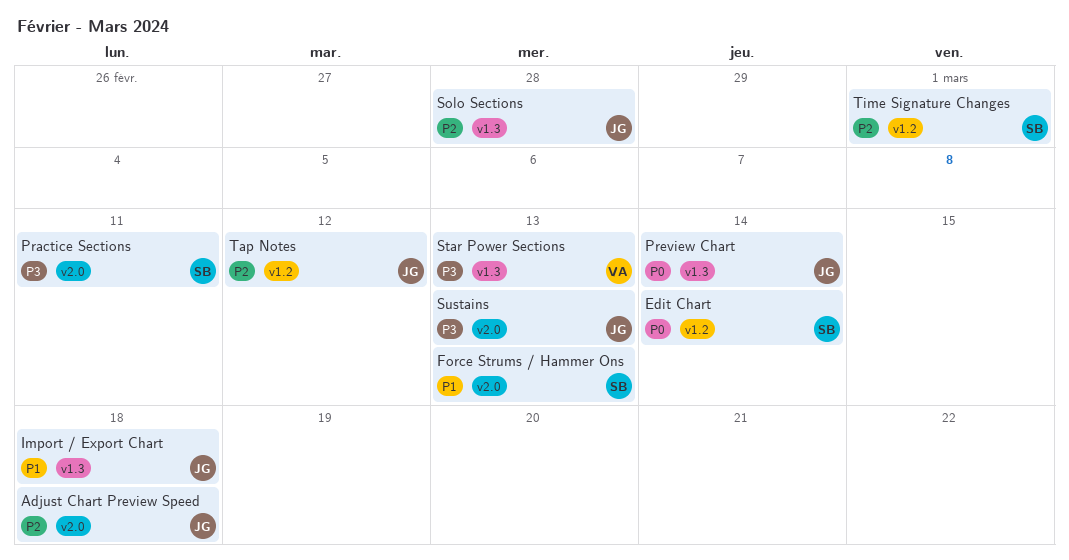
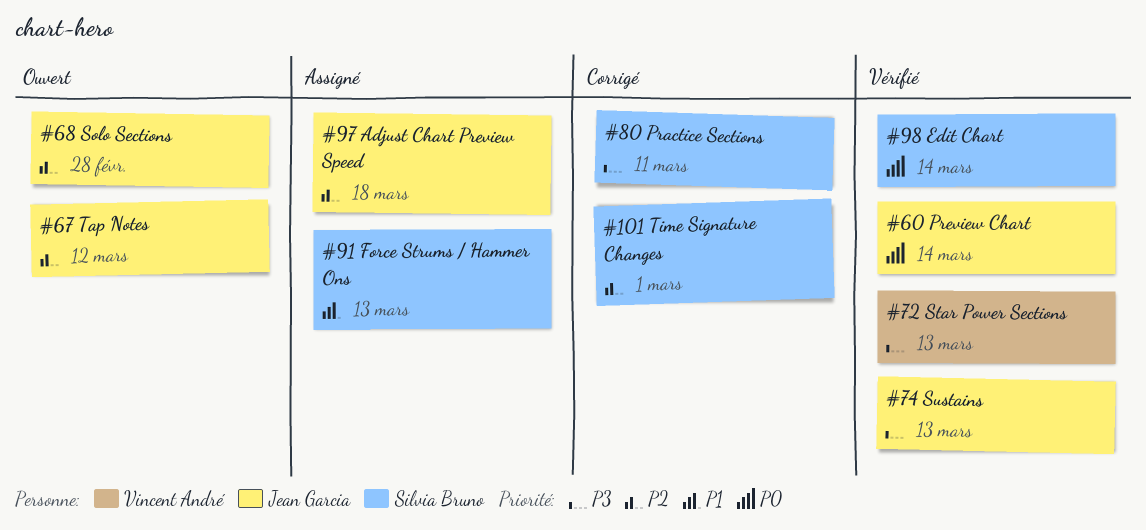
Import / Export Chart: present -> none

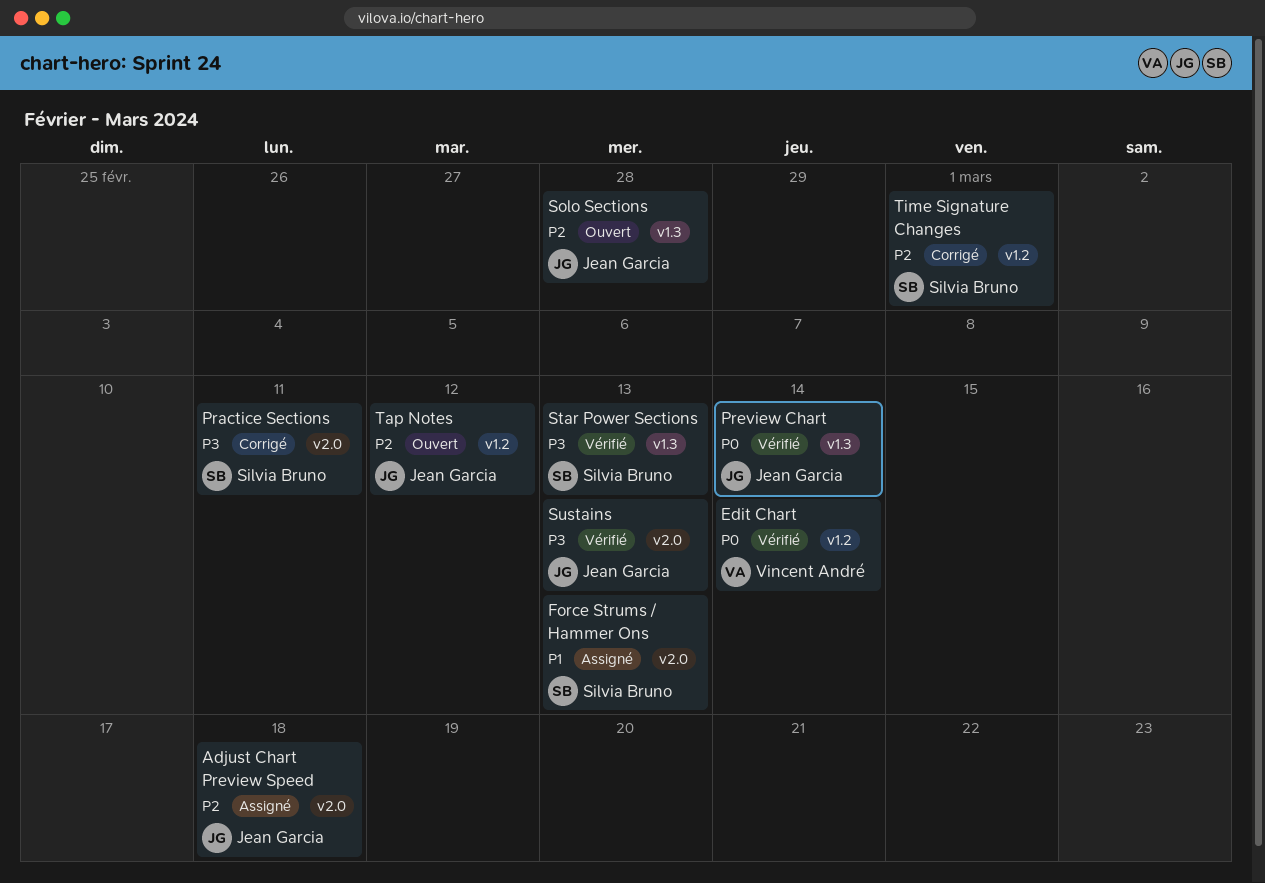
Edit Chart, owner: Silvia Bruno -> Vincent André
Star Power Sections, owner: Vincent André -> Silvia Bruno

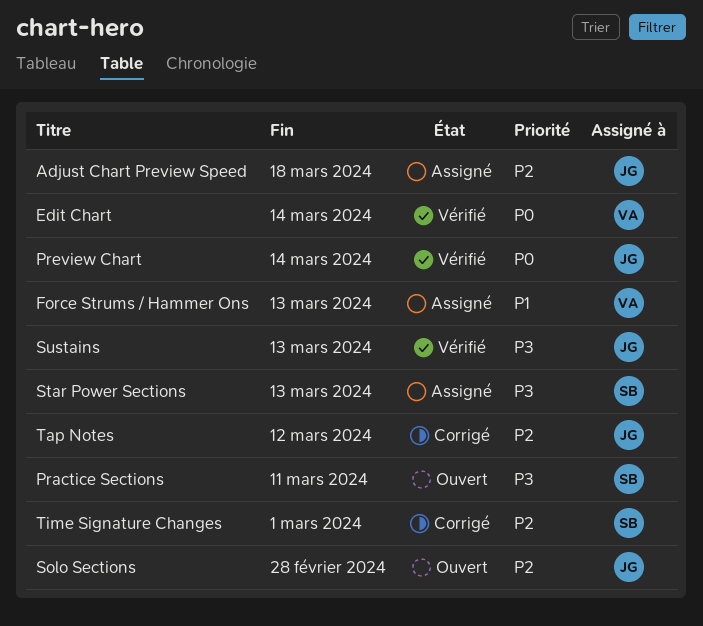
Force Strums / Hammer Ons, owner: Silvia Bruno -> Vincent André
Practice Sections, status: Corrigé -> Ouvert
Star Power Sections, status: Vérifié -> Assigné
Tap Notes, status: Ouvert -> Corrigé

